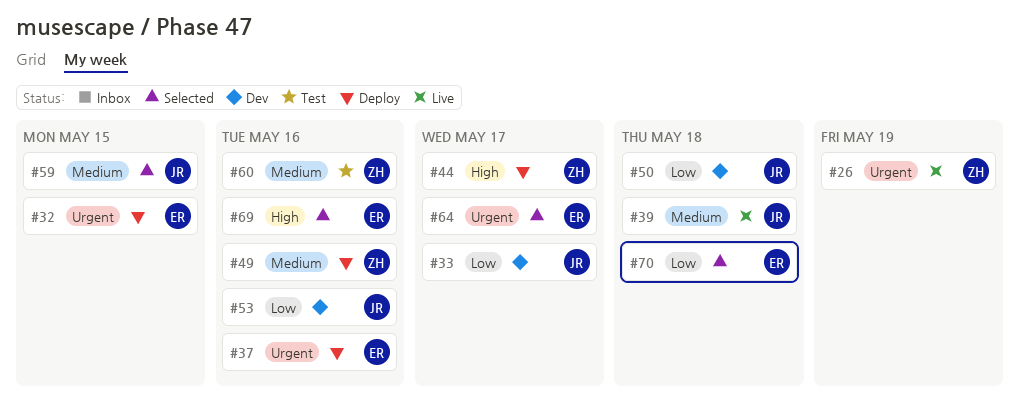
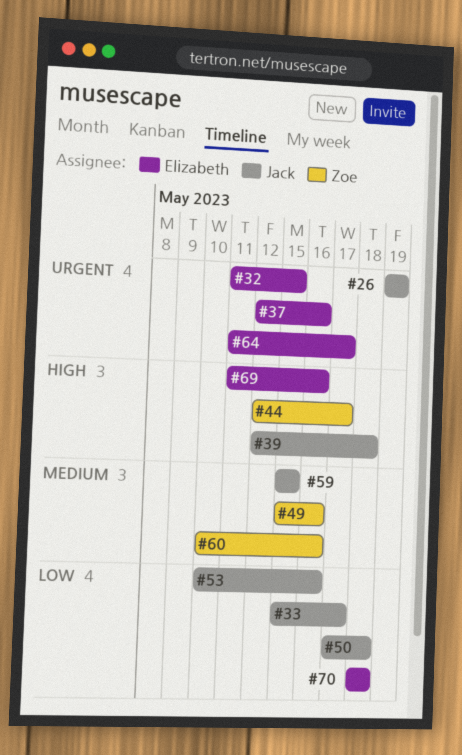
#26, owner: Zoe -> Jack
#39, priority: Medium -> High

